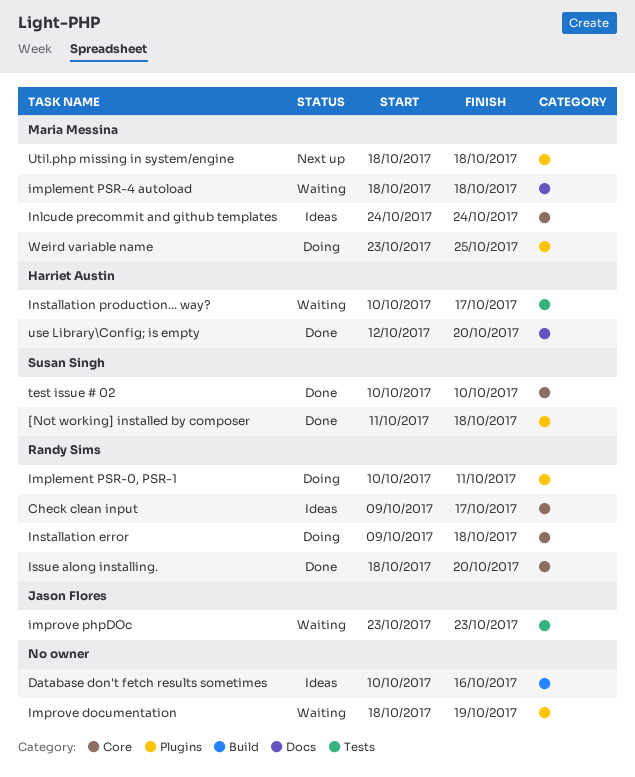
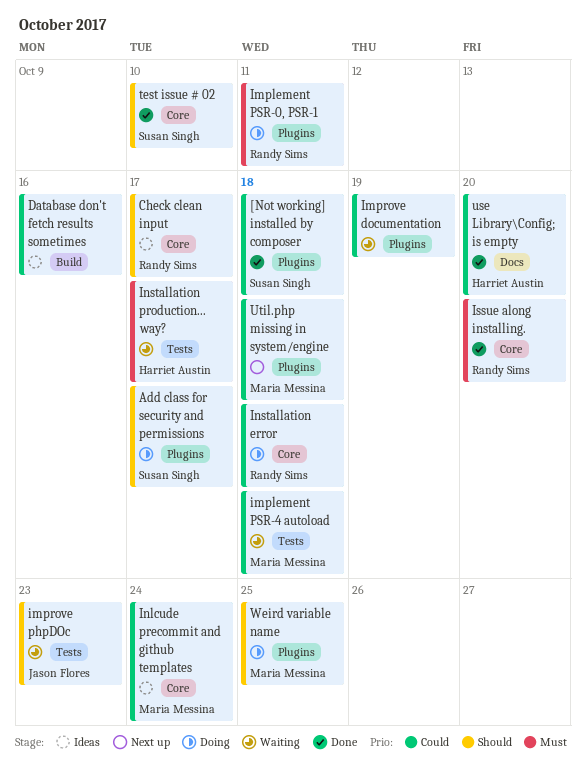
Add class for security and permissions: none -> present
implement PSR-4 autoload, label: Docs -> Tests

